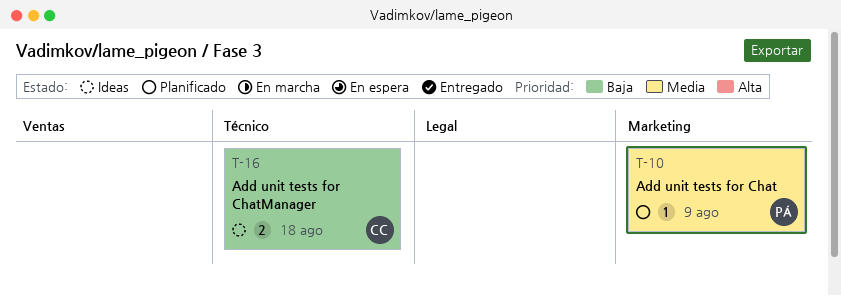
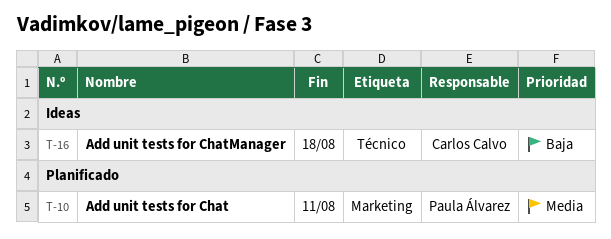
T-10, due: Aug 9 -> Aug 11

